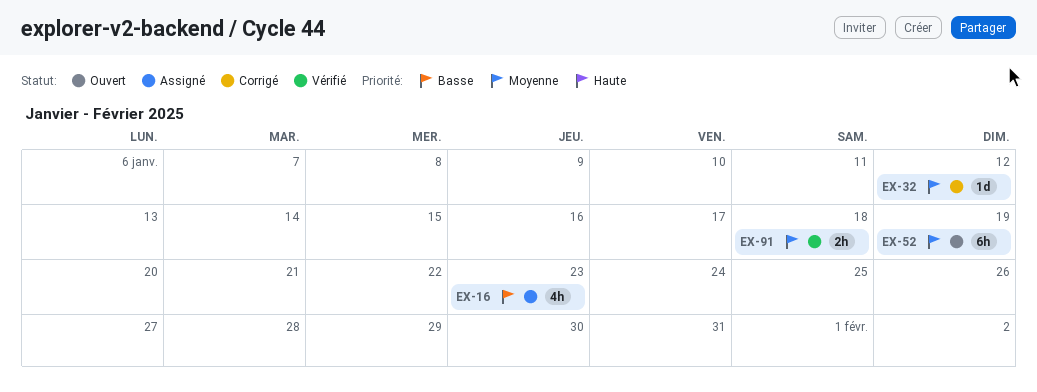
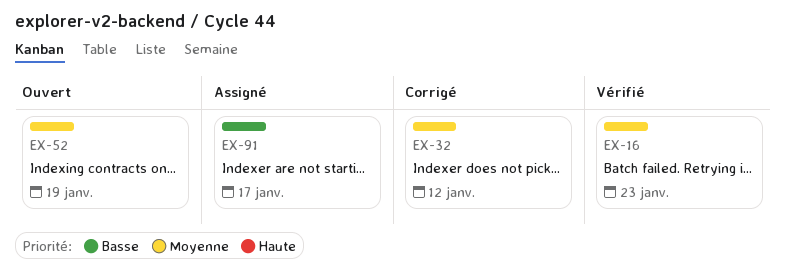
EX-16, status: Assigné -> Vérifié
EX-16, priority: Basse -> Moyenne
EX-91, status: Vérifié -> Assigné
EX-91, priority: Moyenne -> Basse
EX-91, due: Jan 18 -> Jan 17

